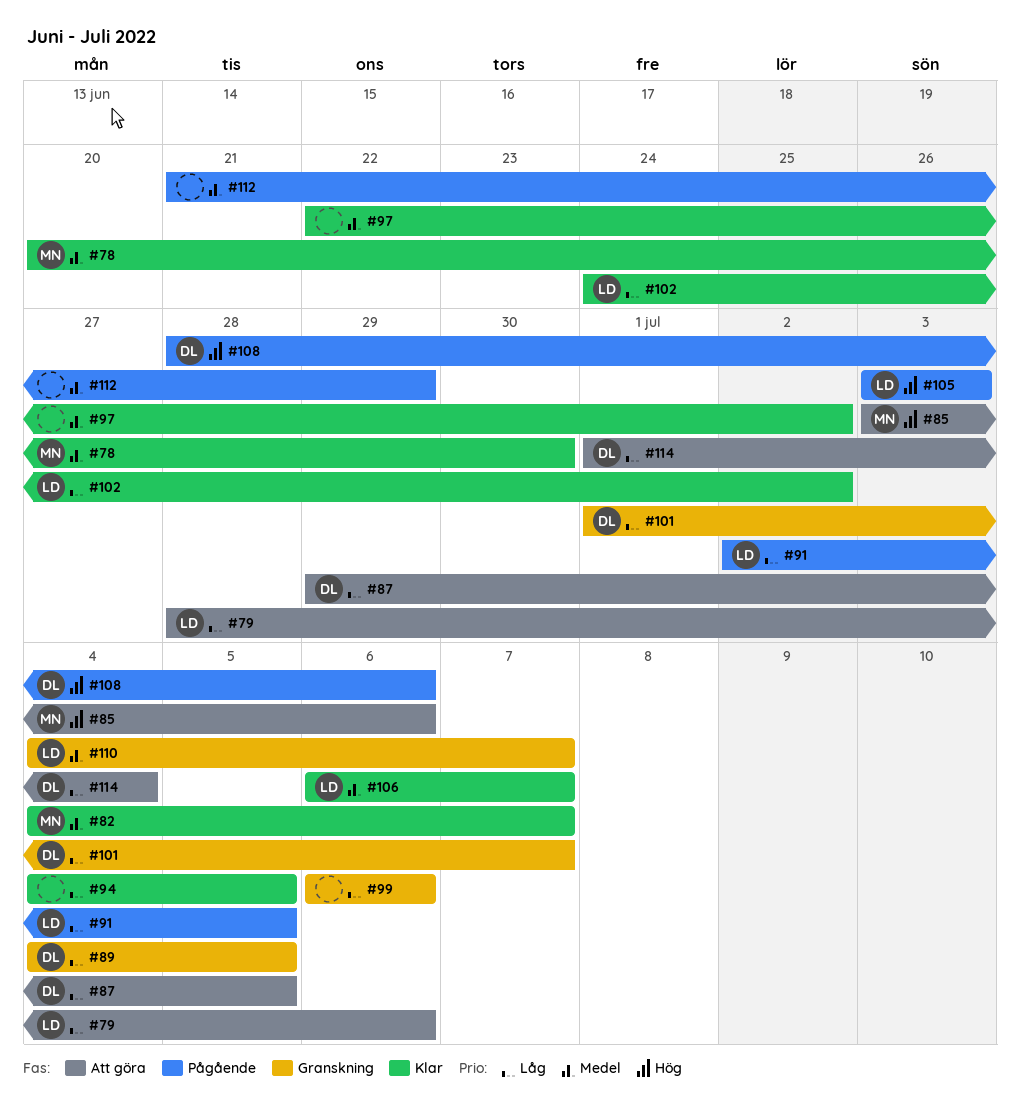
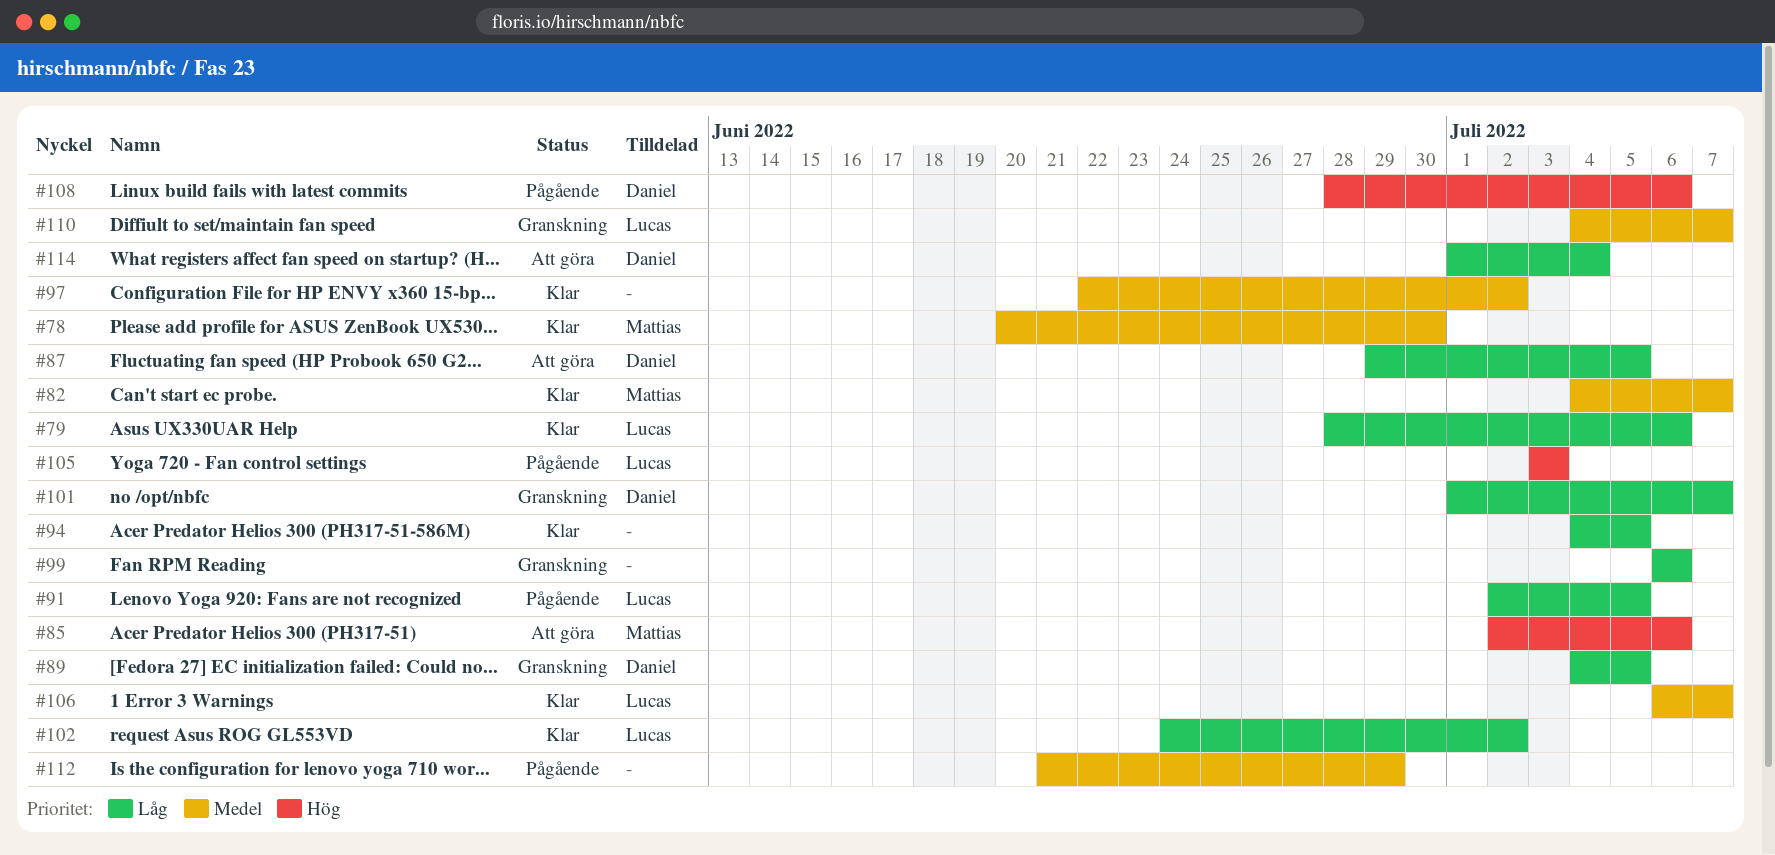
#79, status: Att göra -> Klar
#85, start: Jul 3 -> Jul 2

